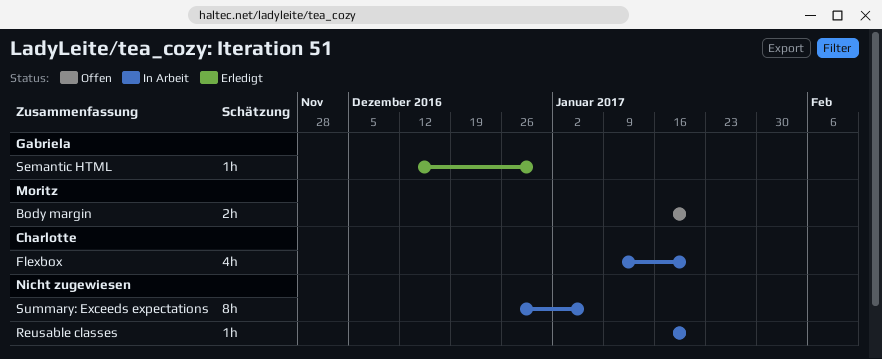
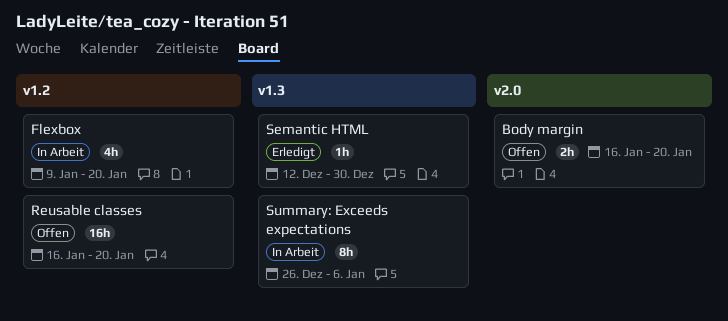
Reusable classes, status: In Arbeit -> Offen
Reusable classes, estimate: 1h -> 16h

